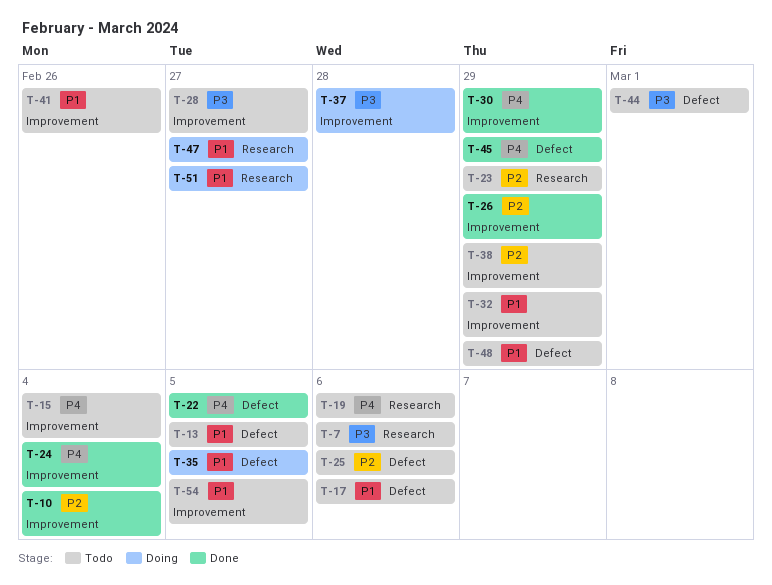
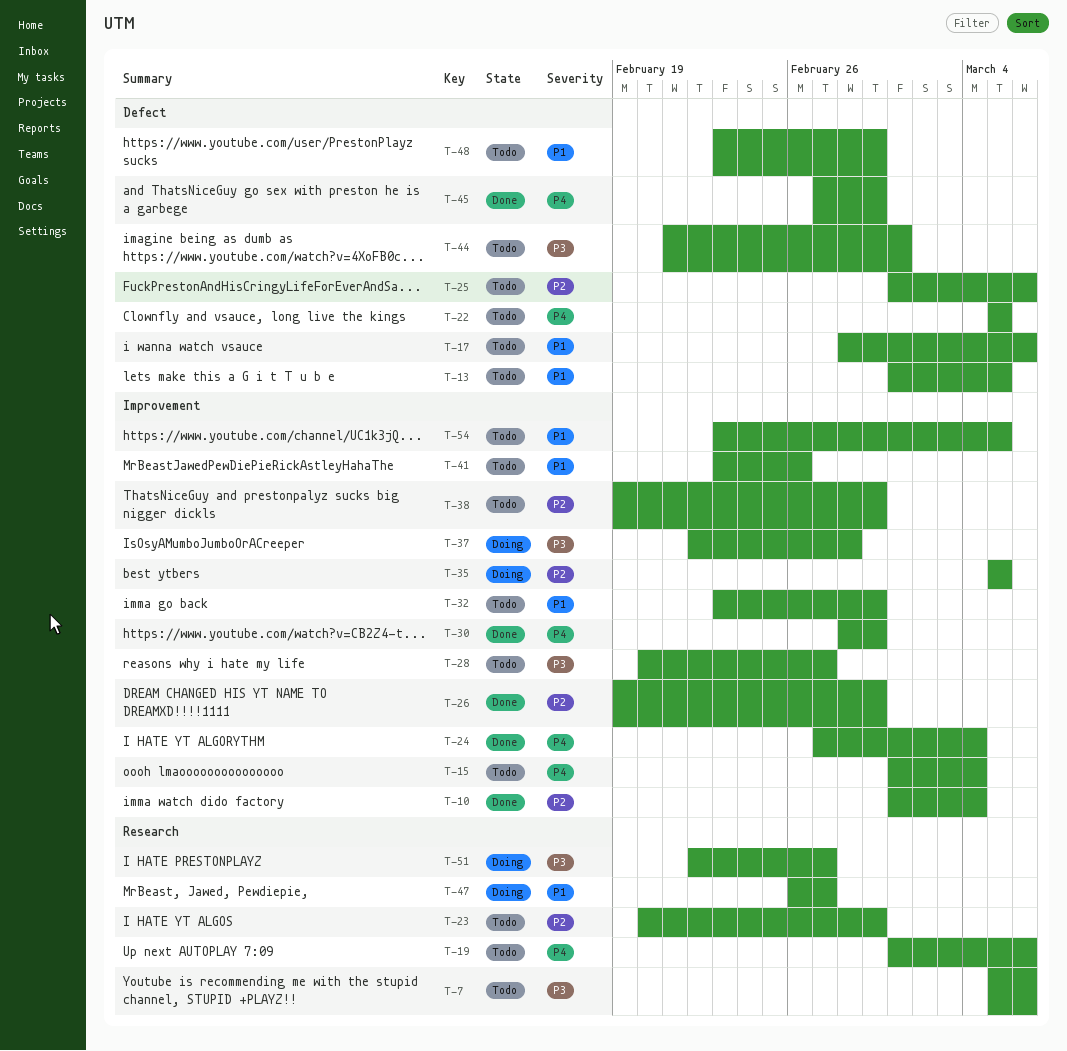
T-22, status: Done -> Todo
T-35, priority: P1 -> P2
T-35, label: Defect -> Improvement
T-51, priority: P1 -> P3

